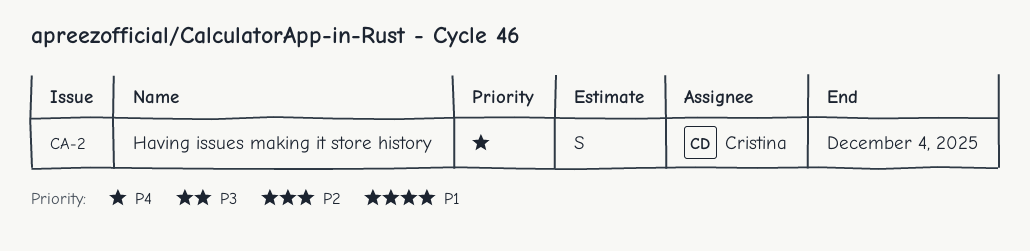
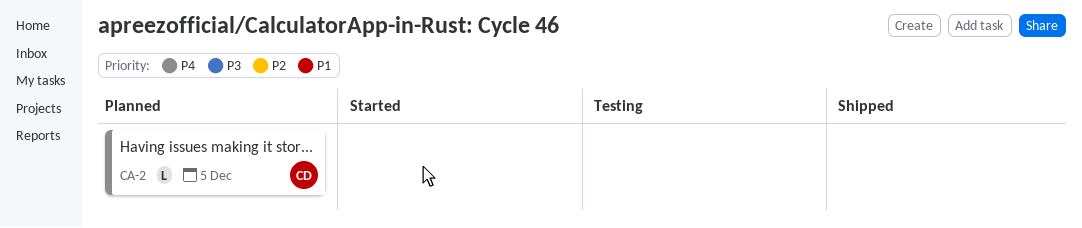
CA-2, estimate: S -> L
CA-2, due: Dec 4 -> Dec 5

